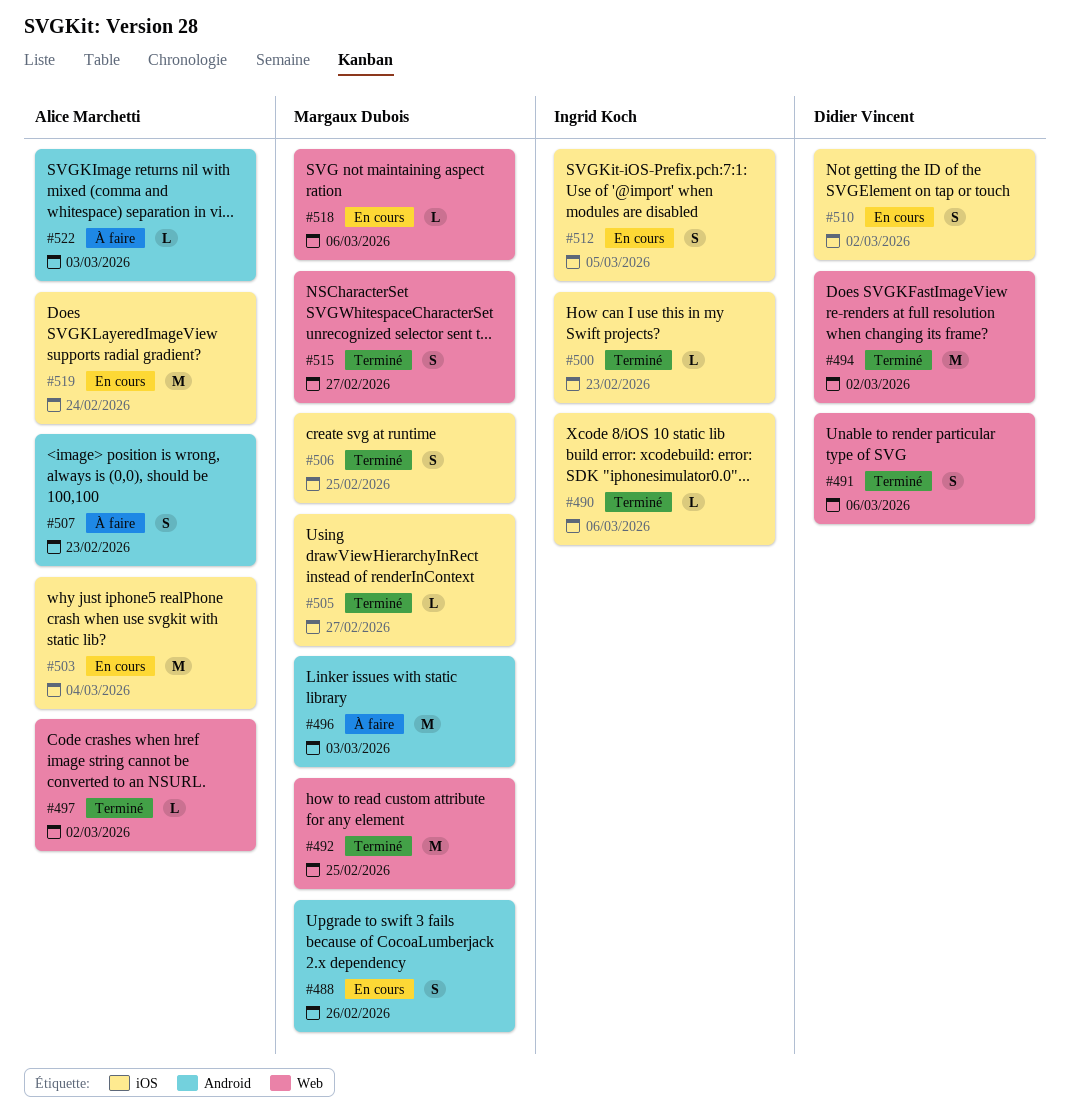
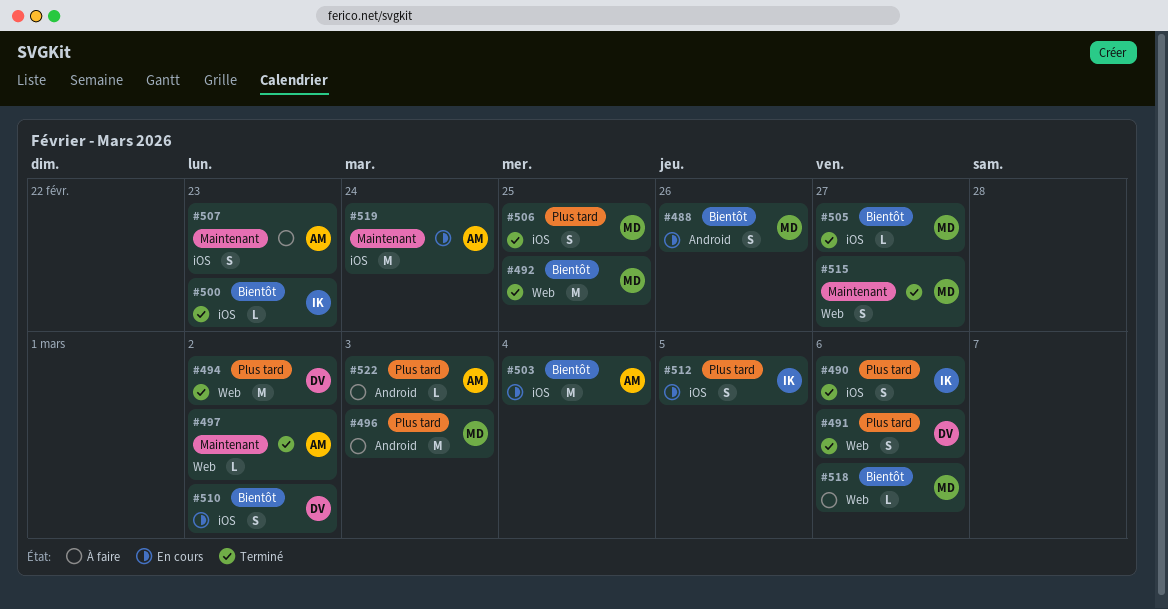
#490, estimate: L -> S
#507, label: Android -> iOS
#518, status: En cours -> À faire

